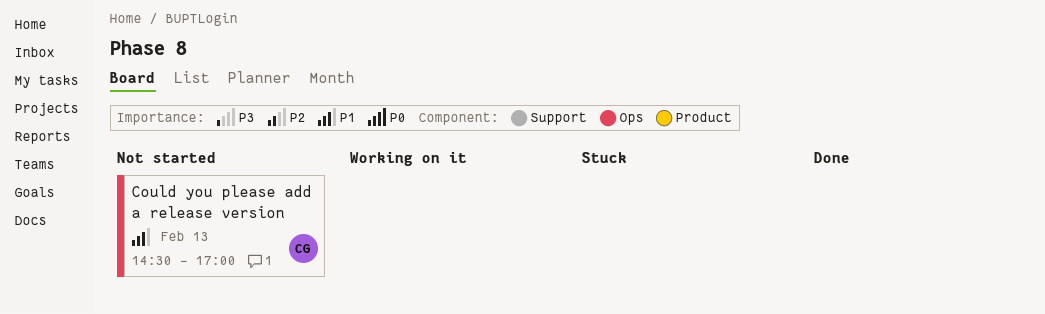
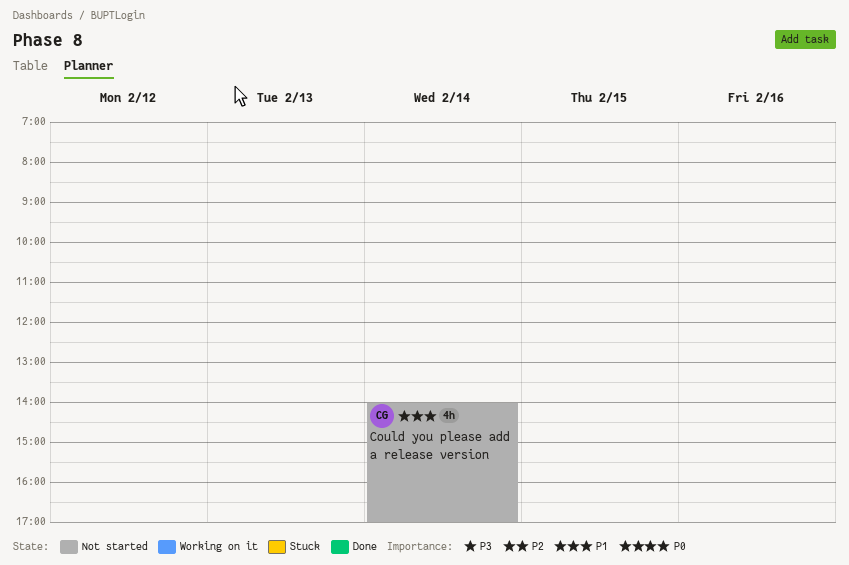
Could you please add a release version, day: Feb 13 -> Feb 14
Could you please add a release version, begins: 14:30 -> 14:00

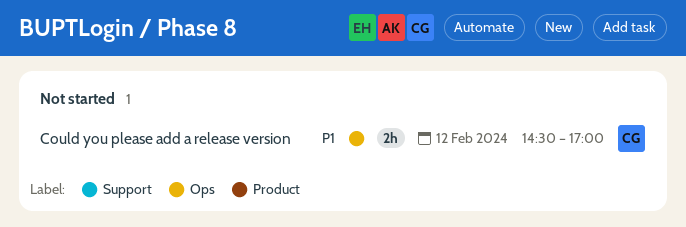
Could you please add a release version, estimate: 4h -> 2h
Could you please add a release version, day: Feb 14 -> Feb 12
Could you please add a release version, begins: 14:00 -> 14:30

